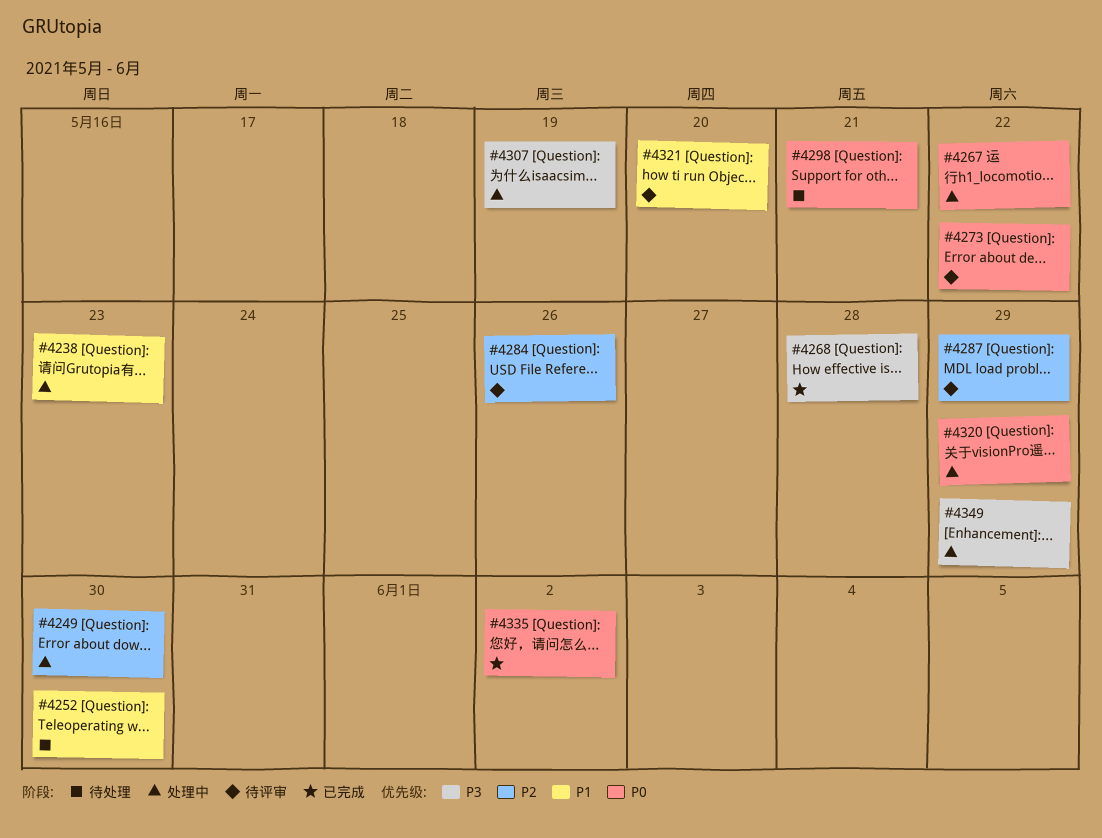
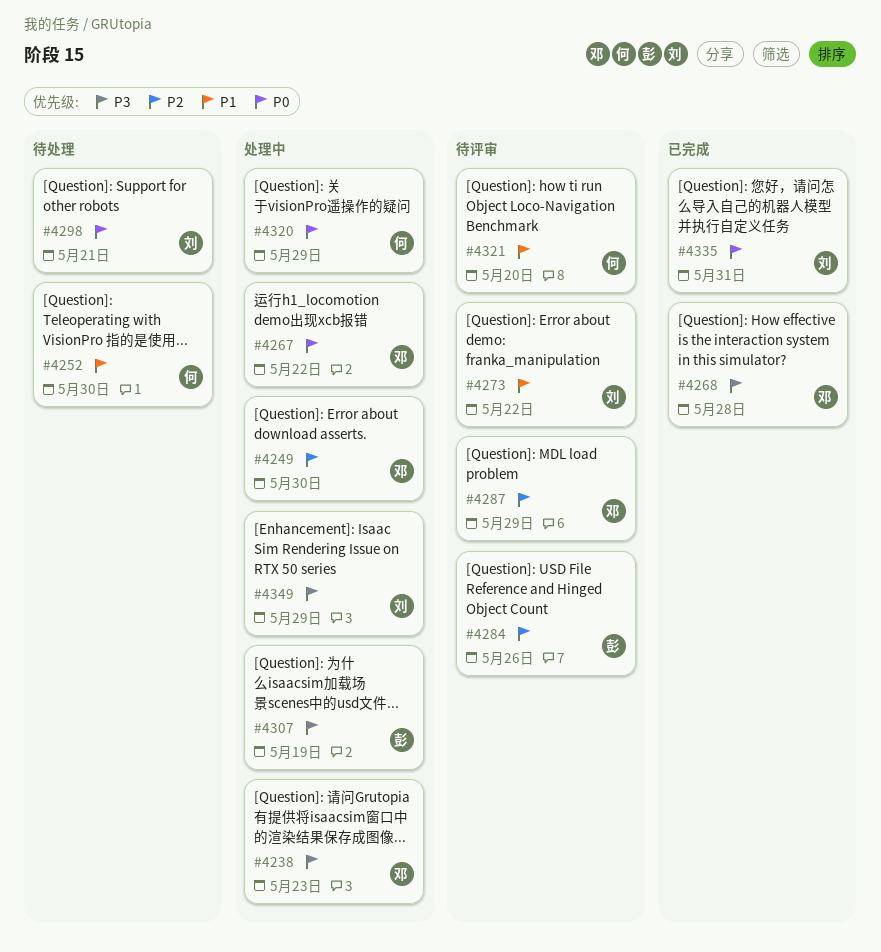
#4238, priority: P1 -> P3
#4273, priority: P0 -> P1
#4335, due: Jun 2 -> May 31

